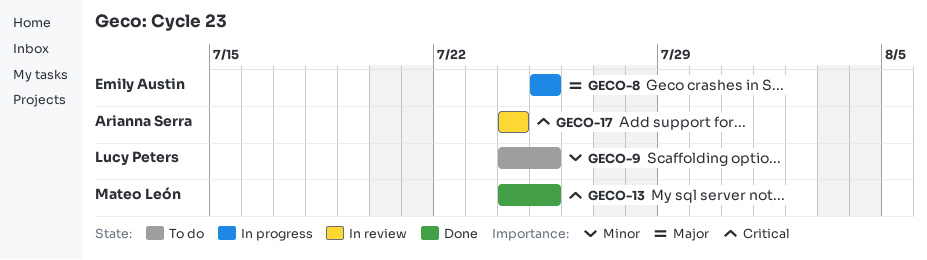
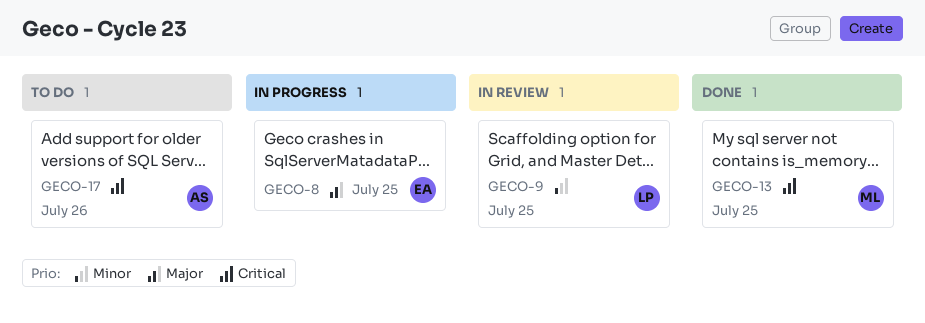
GECO-9, status: To do -> In review
GECO-17, status: In review -> To do
GECO-17, due: Jul 24 -> Jul 26

